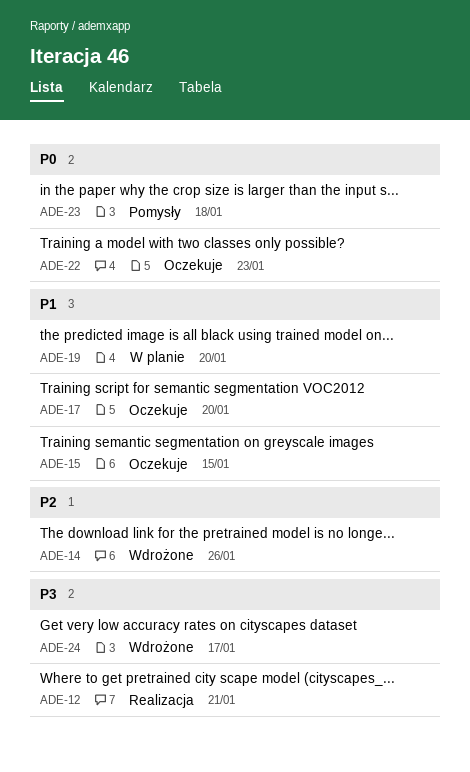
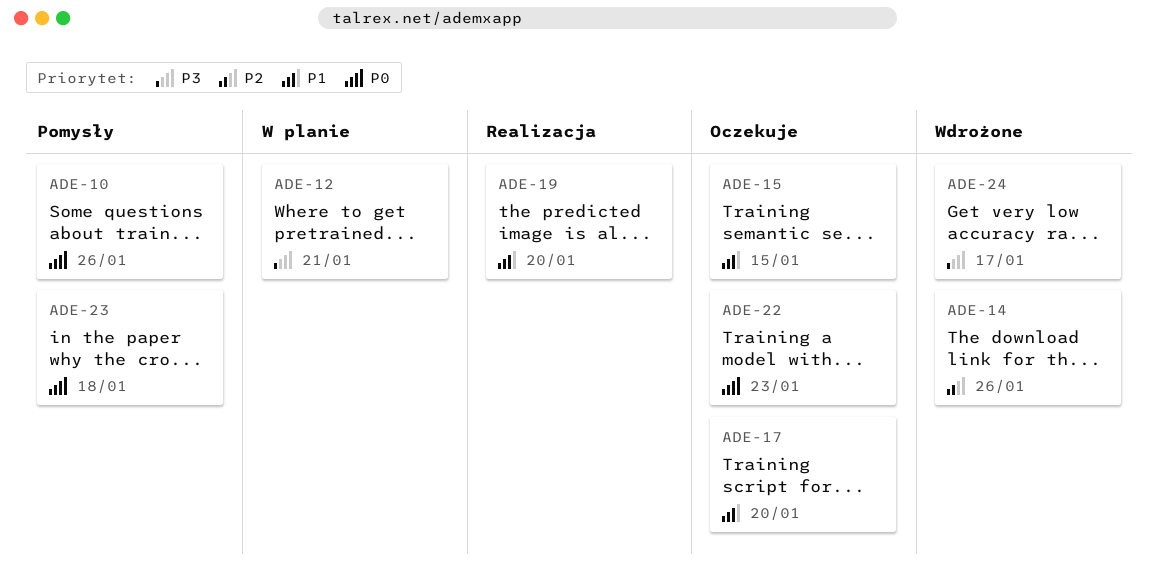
ADE-10: none -> present
ADE-12, status: Realizacja -> W planie
ADE-19, status: W planie -> Realizacja

